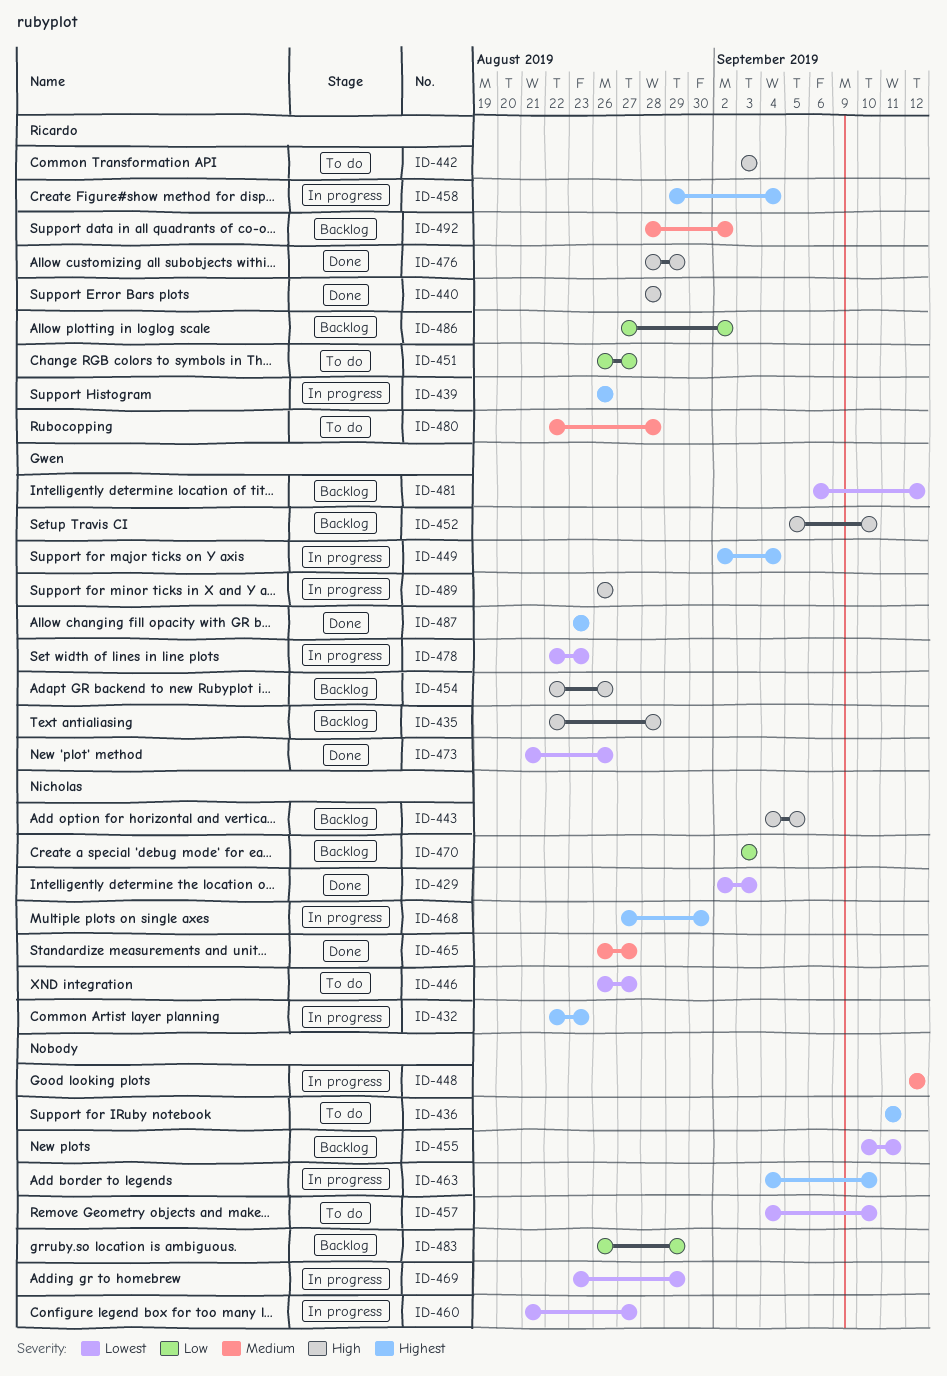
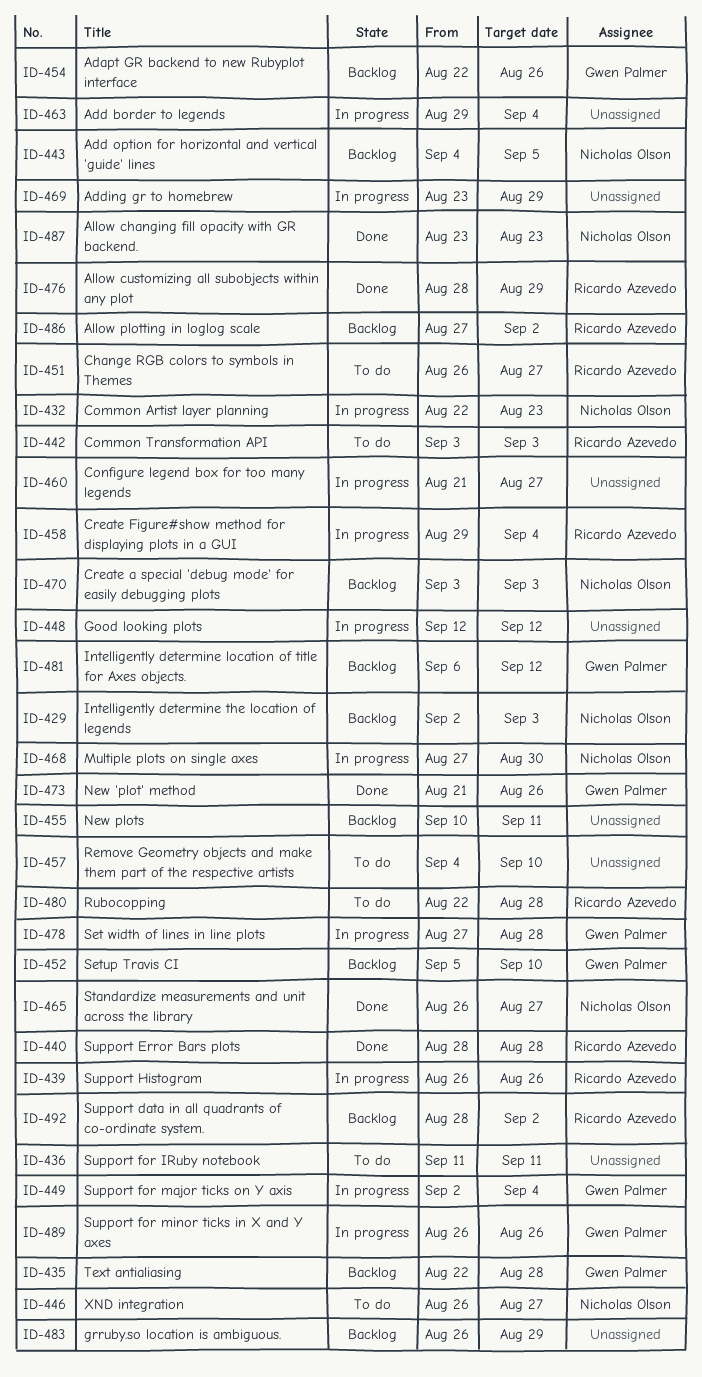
ID-429, status: Done -> Backlog
ID-463, start: Sep 4 -> Aug 29
ID-463, due: Sep 10 -> Sep 4
ID-478, start: Aug 22 -> Aug 27
ID-478, due: Aug 23 -> Aug 28
ID-487, owner: Gwen Palmer -> Nicholas Olson

